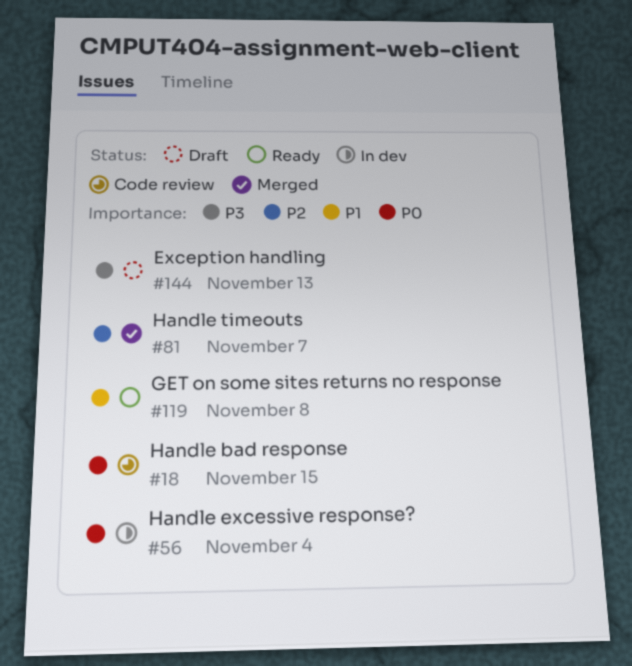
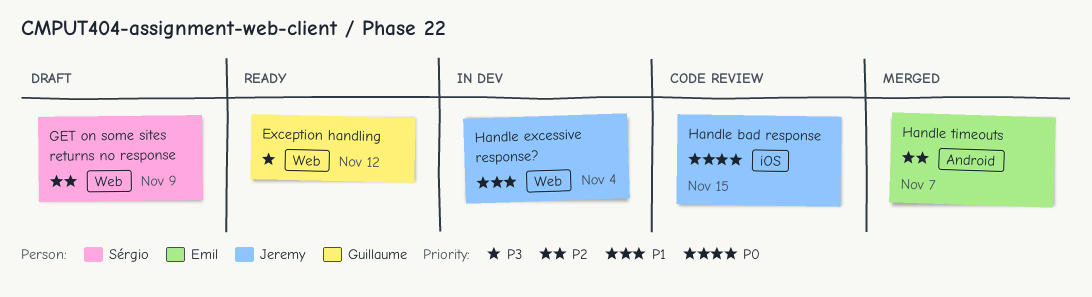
Exception handling, status: Draft -> Ready
Exception handling, due: Nov 13 -> Nov 12
GET on some sites returns no response, status: Ready -> Draft
GET on some sites returns no response, priority: P1 -> P2
GET on some sites returns no response, due: Nov 8 -> Nov 9
Handle excessive response?, priority: P0 -> P1

